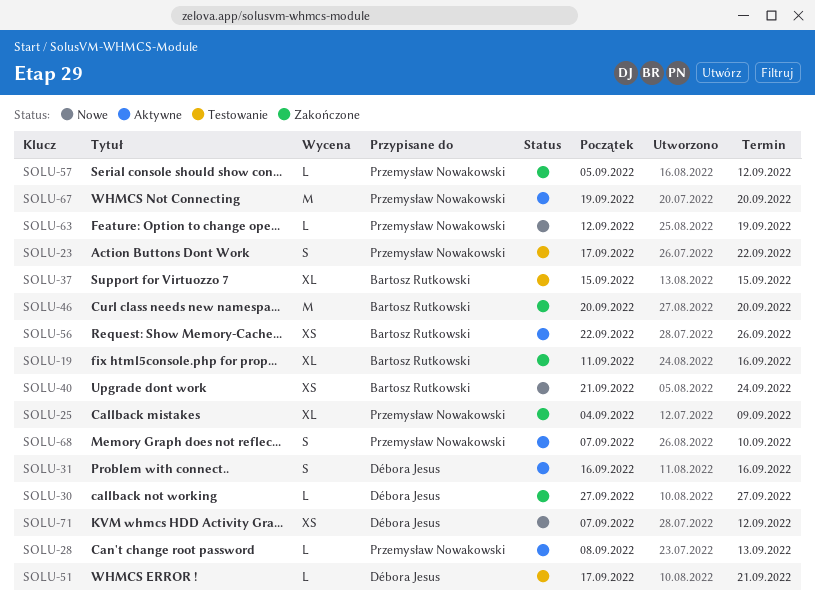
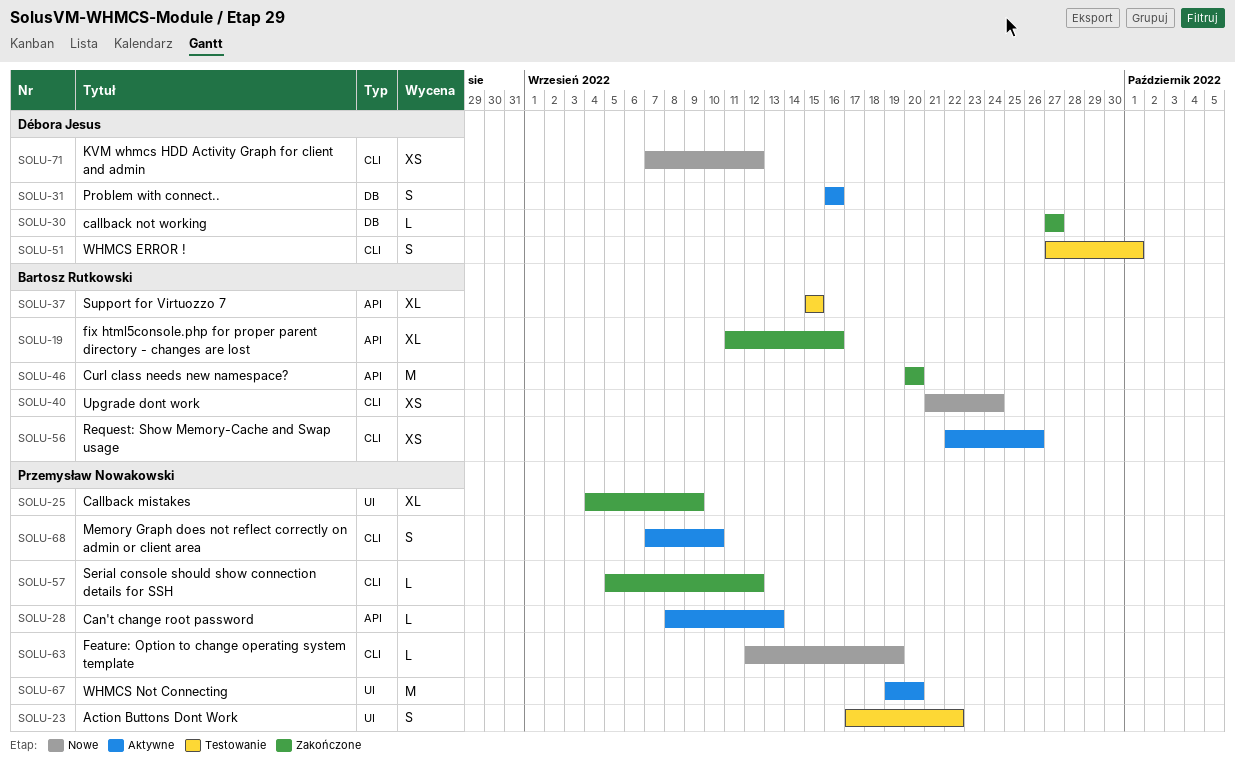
SOLU-51, estimate: L -> S
SOLU-51, start: Sep 17 -> Sep 27
SOLU-51, due: Sep 21 -> Oct 1

